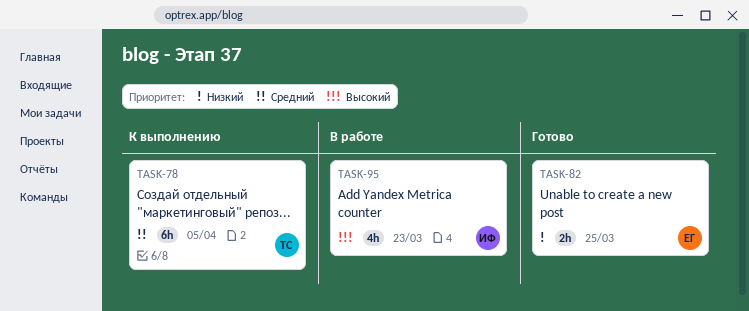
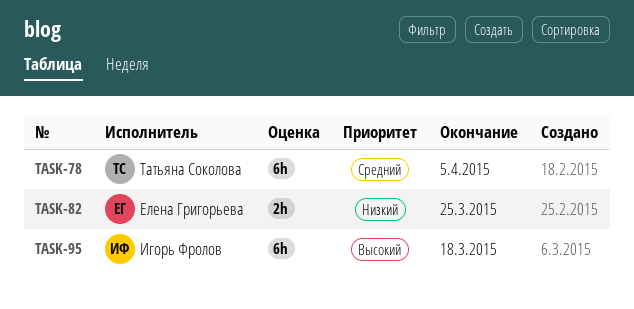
TASK-95, estimate: 4h -> 6h
TASK-95, due: Mar 23 -> Mar 18

